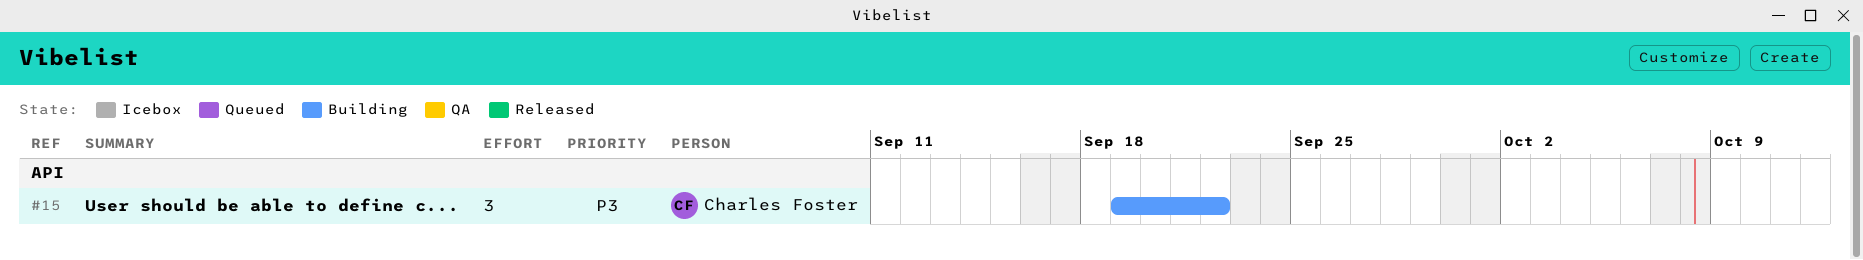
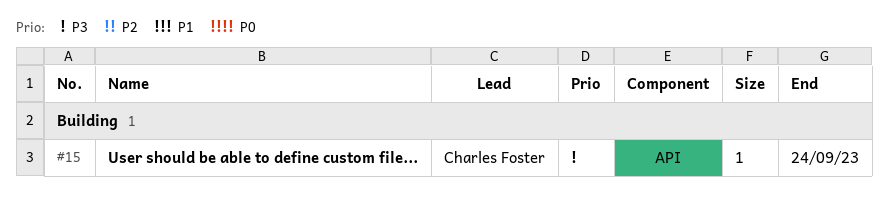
#15, estimate: 3 -> 1
#15, due: Sep 22 -> Sep 24

